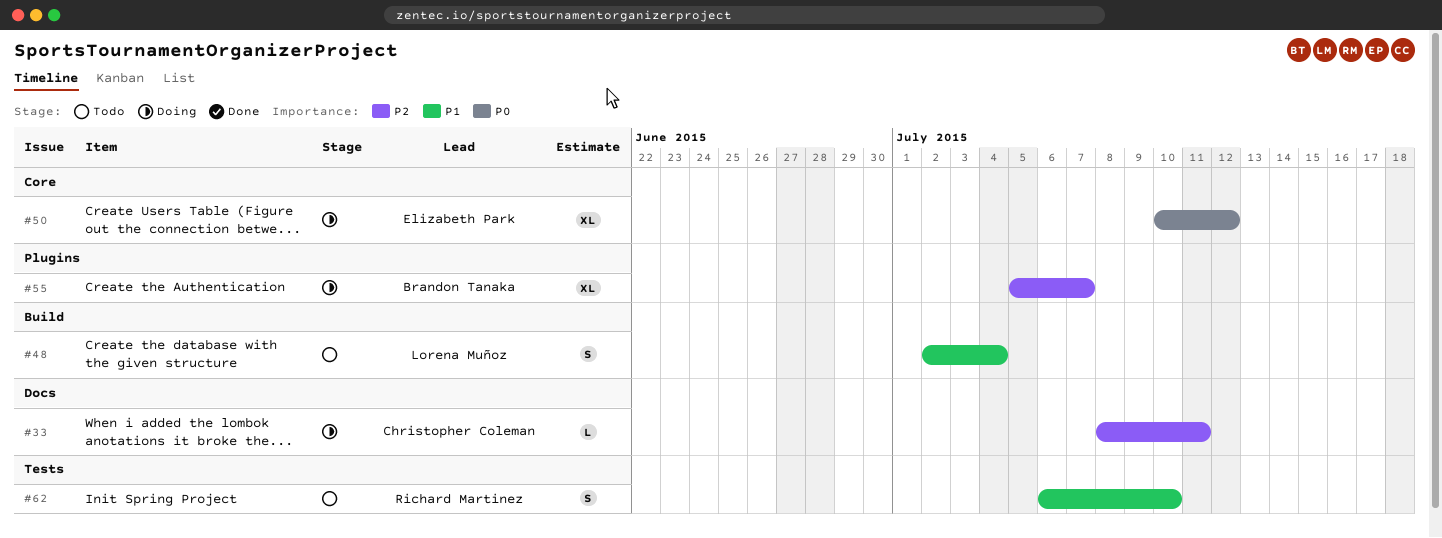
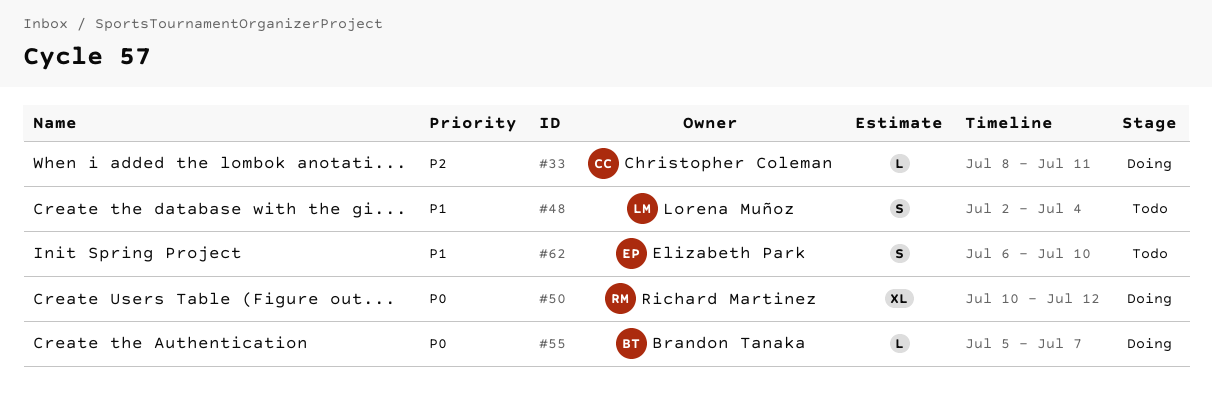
#50, owner: Elizabeth Park -> Richard Martinez
#55, priority: P2 -> P0
#55, estimate: XL -> L
#62, owner: Richard Martinez -> Elizabeth Park

